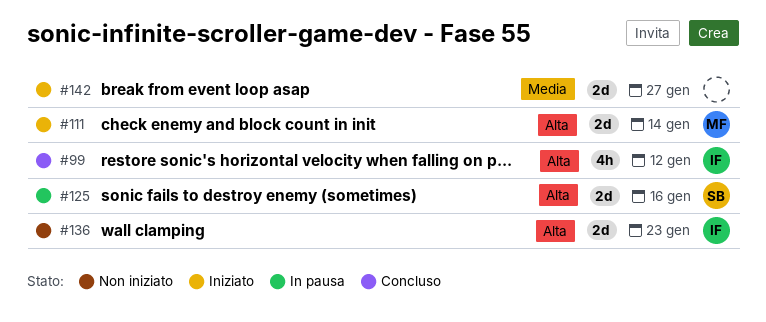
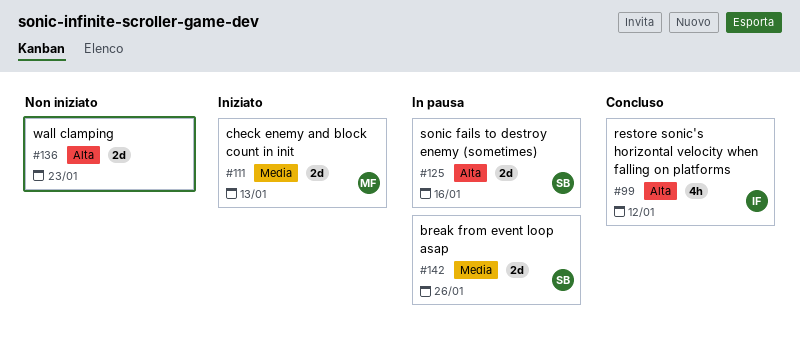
#111, priority: Alta -> Media
#111, due: Jan 14 -> Jan 13
#136, owner: IF -> none
#142, status: Iniziato -> In pausa
#142, owner: none -> SB
#142, due: Jan 27 -> Jan 26

